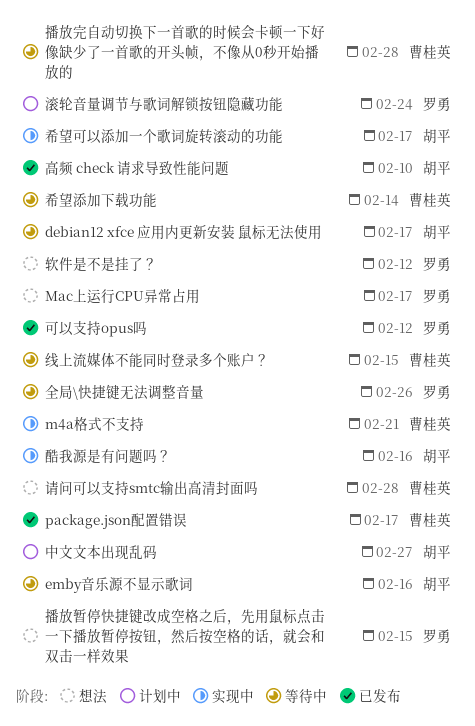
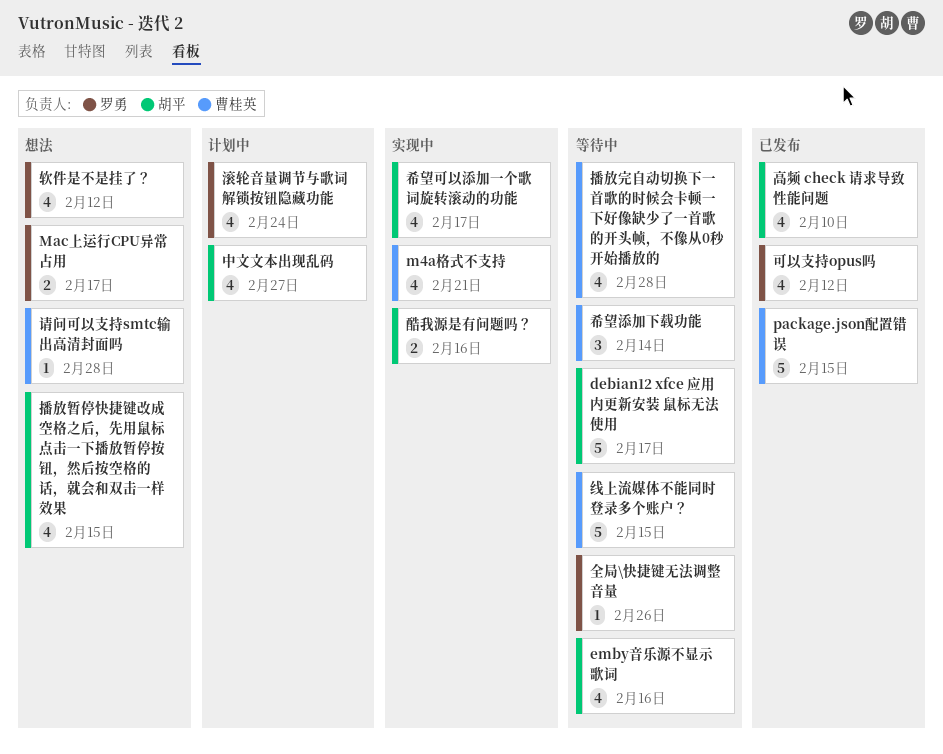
package.json配置错误, due: Feb 17 -> Feb 15
播放暂停快捷键改成空格之后，先用鼠标点击一下播放暂停按钮，然后按空格的话，就会和双击一样效果, owner: 罗勇 -> 胡平

